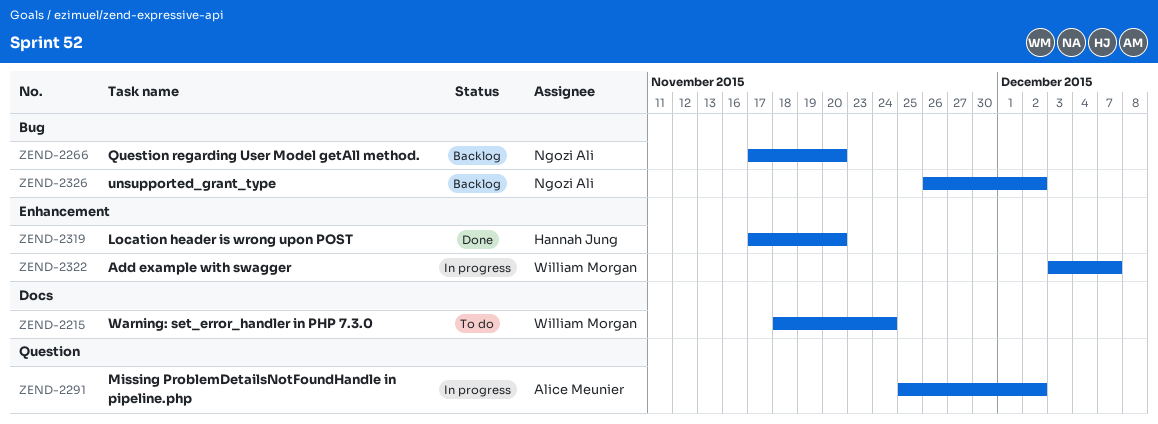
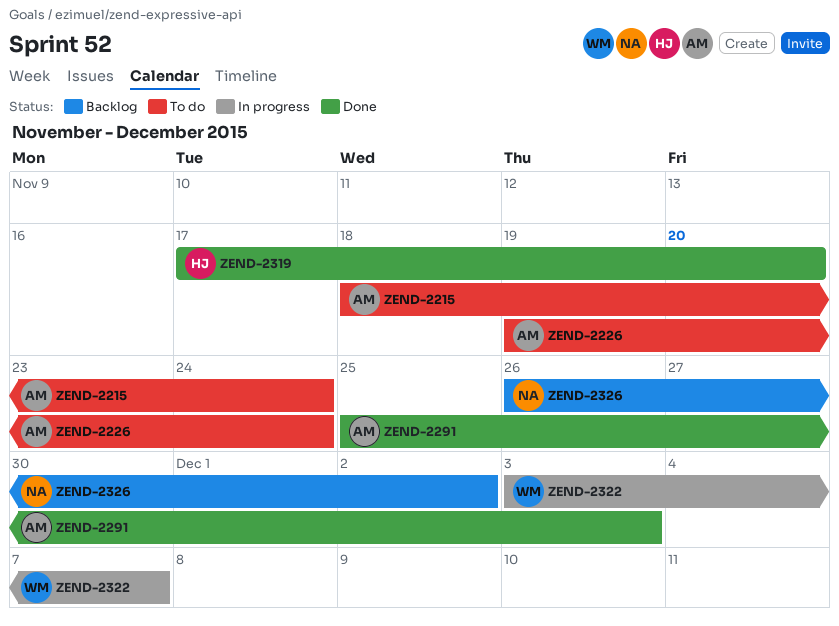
ZEND-2215, owner: William Morgan -> Alice Meunier
ZEND-2226: none -> present
ZEND-2266: present -> none
ZEND-2291, status: In progress -> Done
ZEND-2291, due: Dec 2 -> Dec 3

